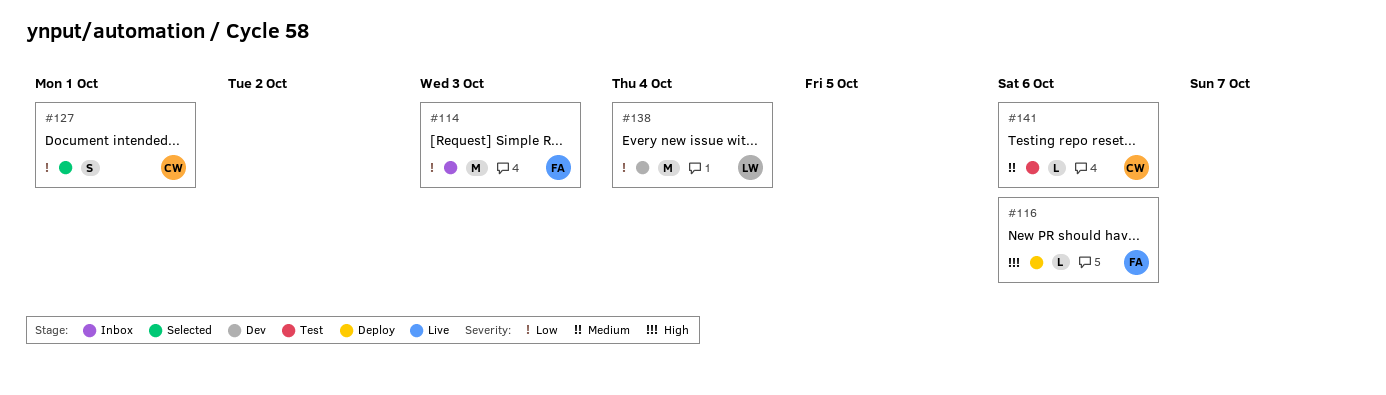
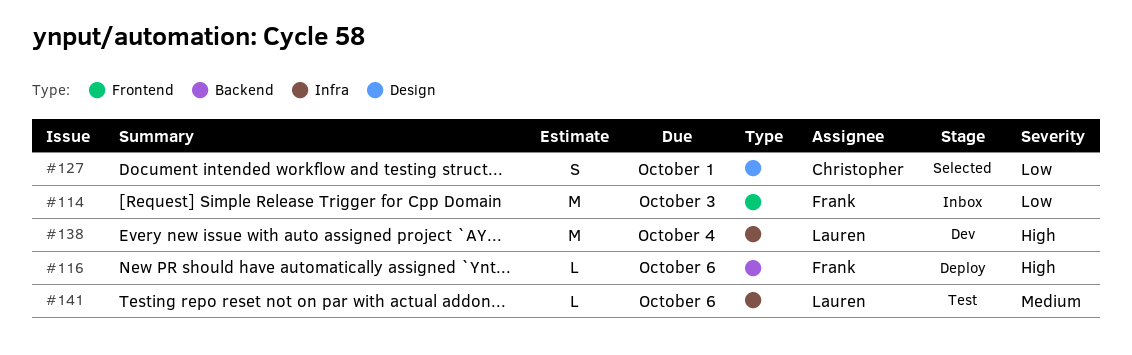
#138, priority: Low -> High
#141, owner: Christopher -> Lauren

